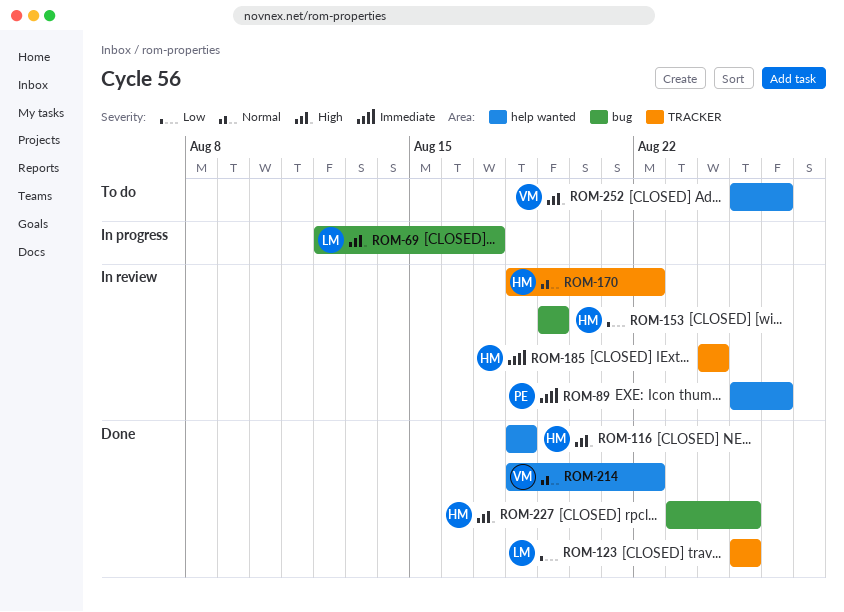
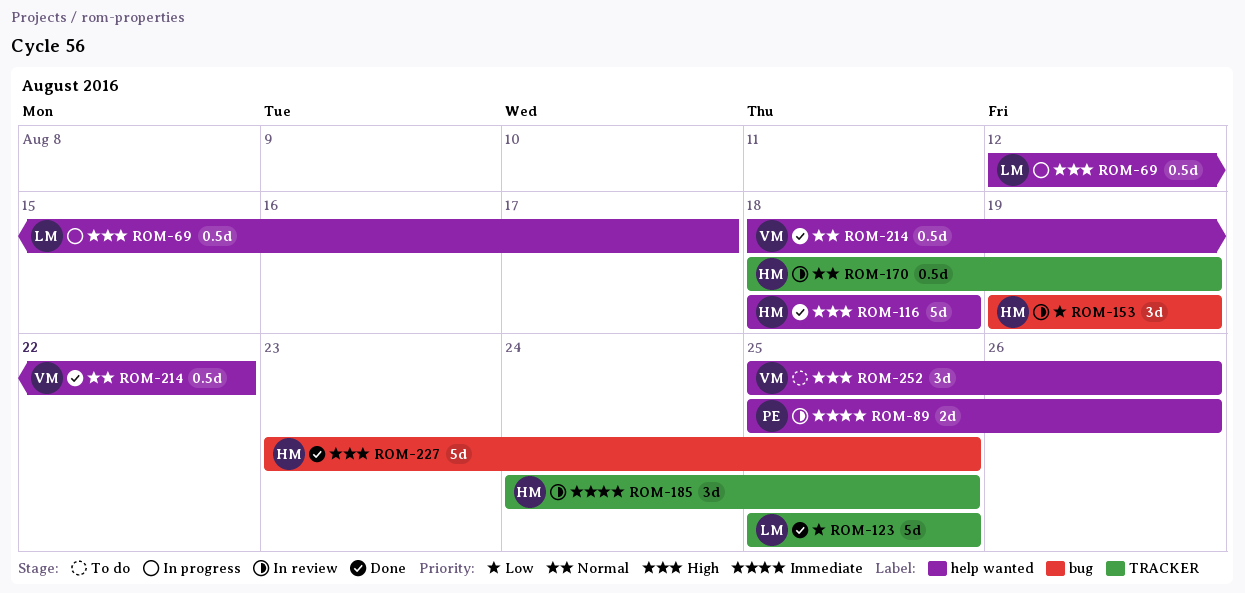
ROM-69, label: bug -> help wanted
ROM-170, due: Aug 22 -> Aug 19
ROM-185, due: Aug 24 -> Aug 25

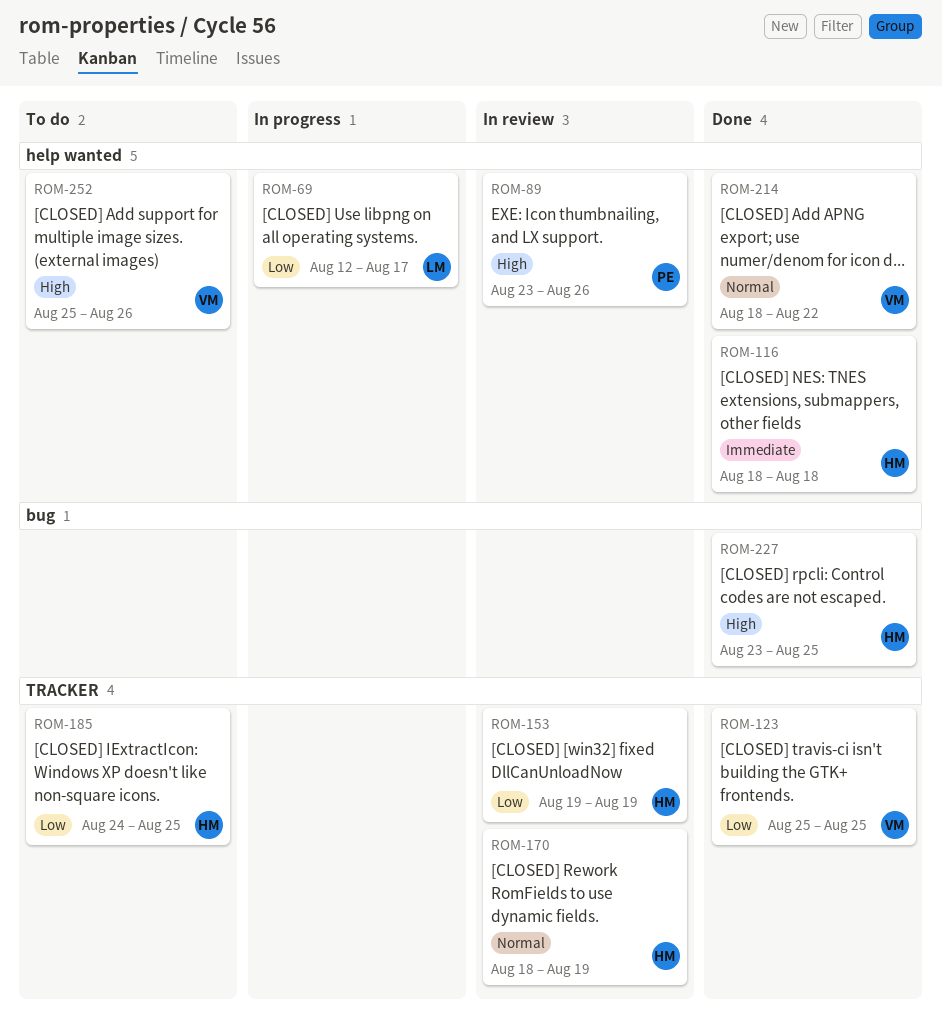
ROM-69, priority: High -> Low
ROM-89, priority: Immediate -> High
ROM-89, start: Aug 25 -> Aug 23
ROM-116, priority: High -> Immediate
ROM-123, owner: LM -> VM
ROM-153, label: bug -> TRACKER
ROM-185, status: In review -> To do
ROM-185, priority: Immediate -> Low

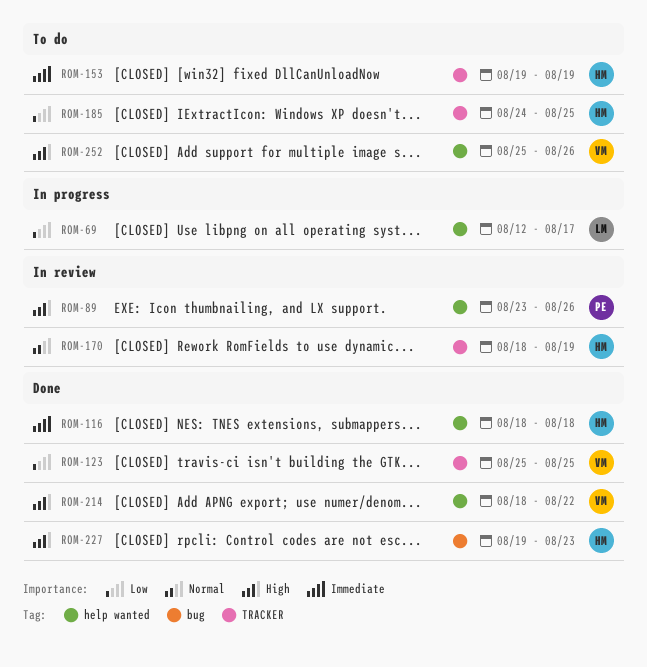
ROM-153, status: In review -> To do
ROM-153, priority: Low -> Immediate
ROM-214, priority: Normal -> High
ROM-227, start: Aug 23 -> Aug 19
ROM-227, due: Aug 25 -> Aug 23

